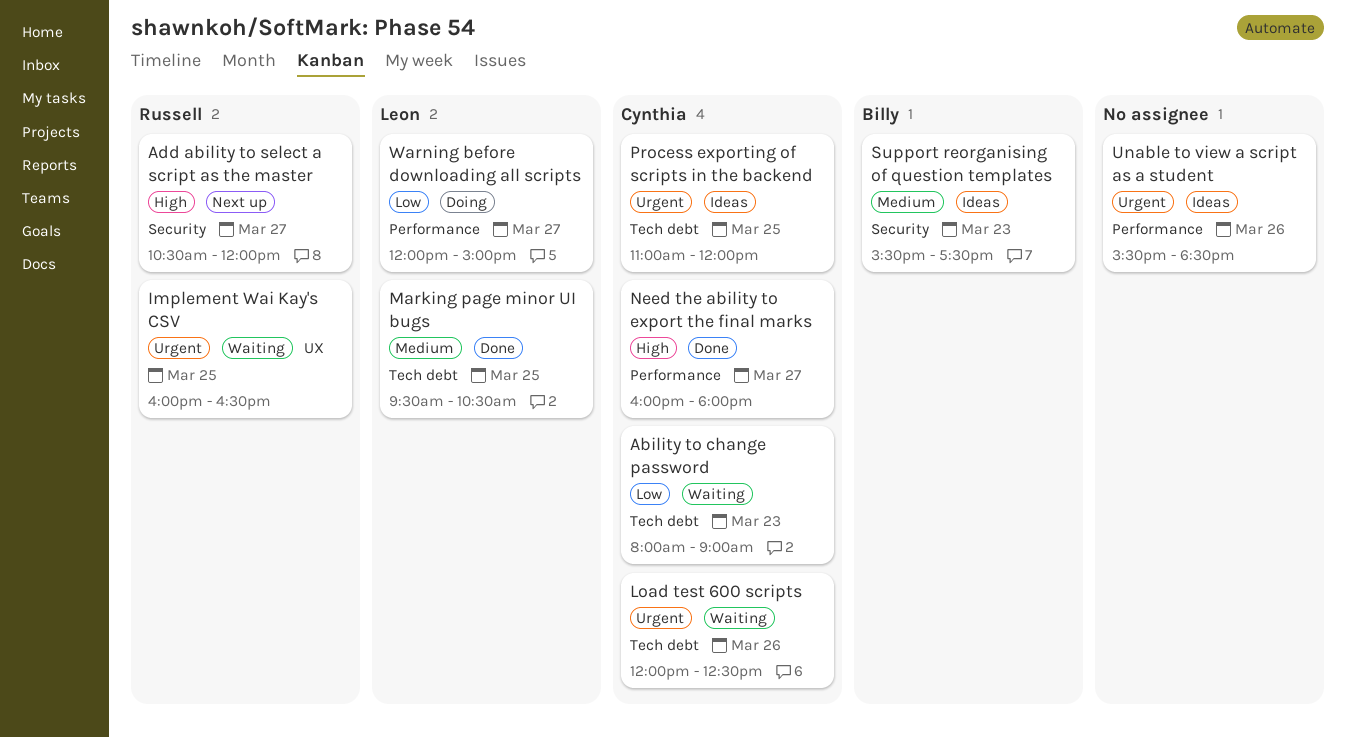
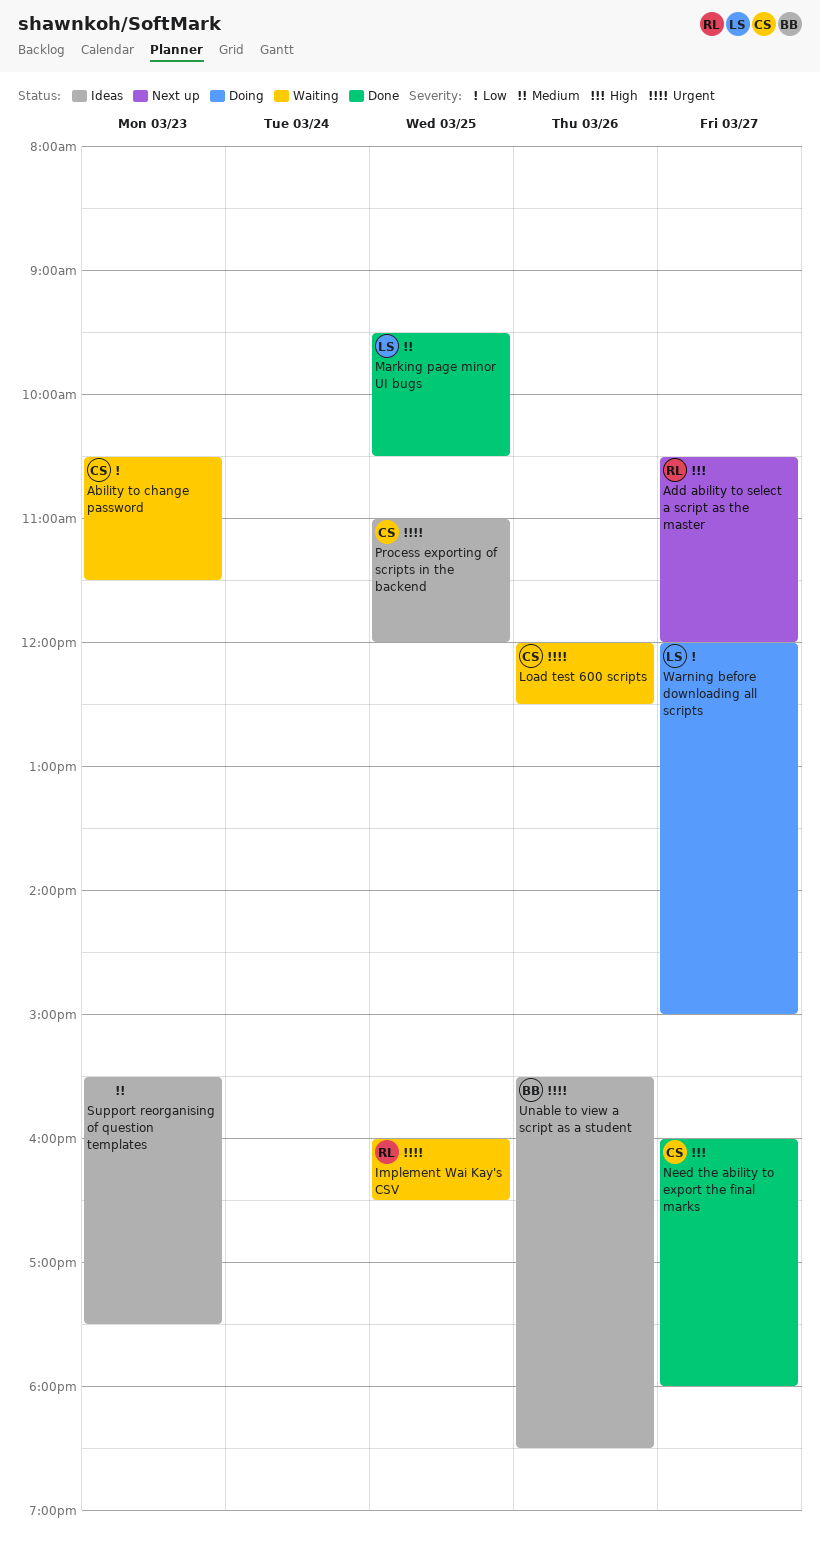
Ability to change password, begins: 08:00 -> 10:30
Ability to change password, ends: 09:00 -> 11:30
Support reorganising of question templates, owner: Billy -> none
Unable to view a script as a student, owner: none -> Billy

